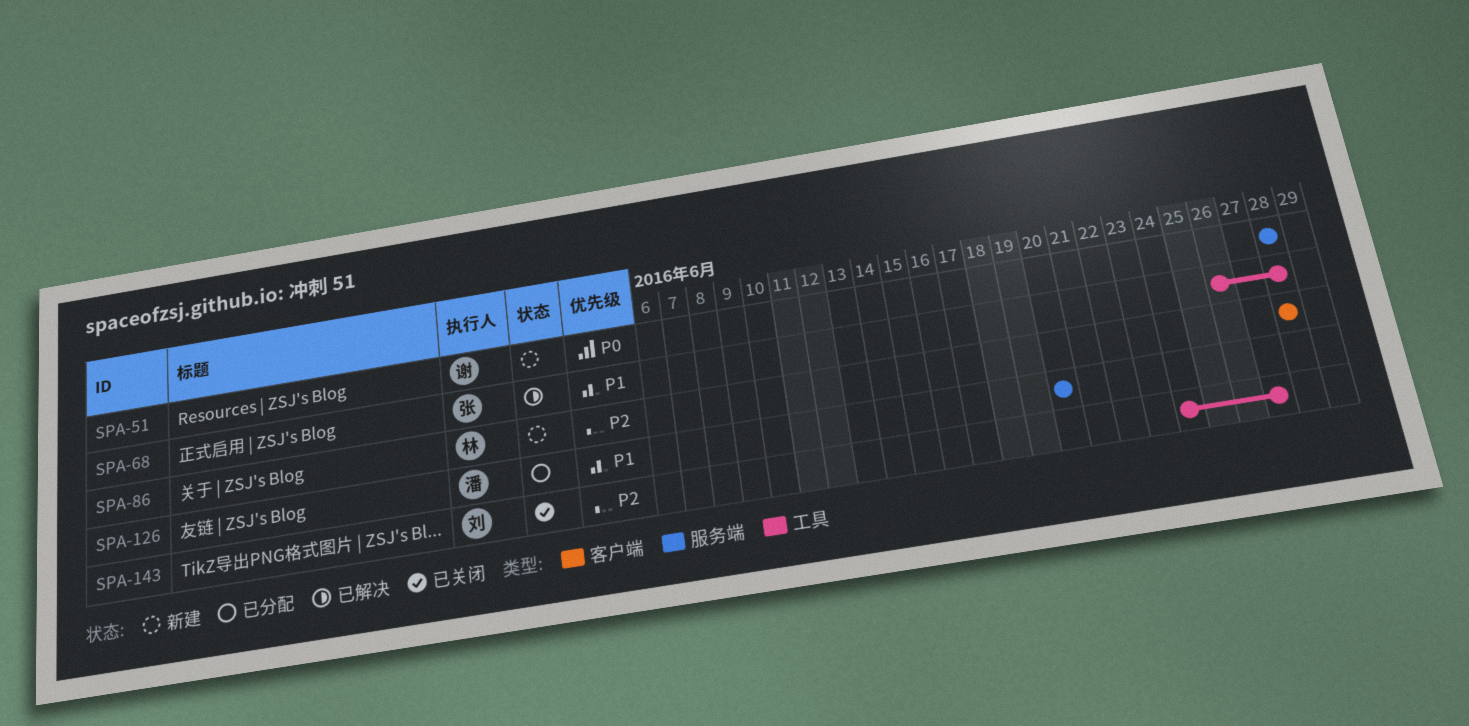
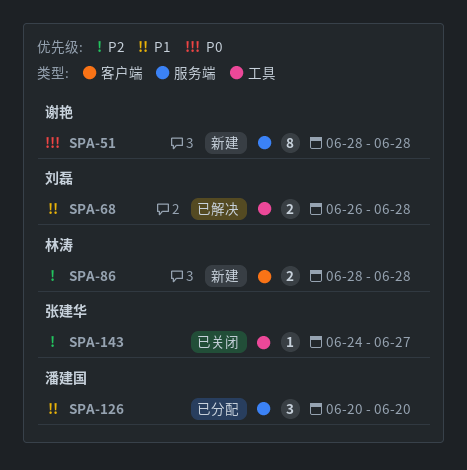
SPA-68, owner: 张建华 -> 刘磊
SPA-143, owner: 刘磊 -> 张建华

